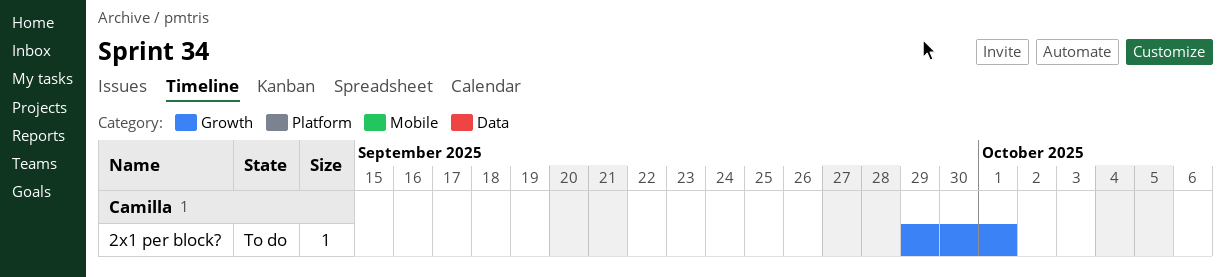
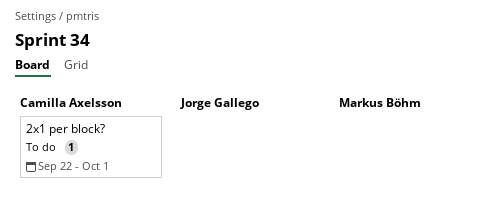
2x1 per block?, start: Sep 29 -> Sep 22

